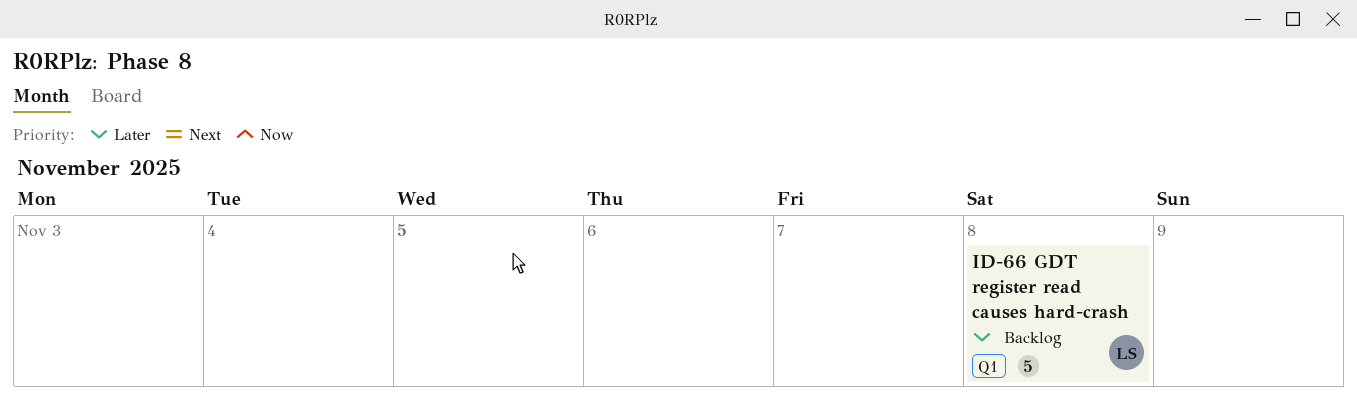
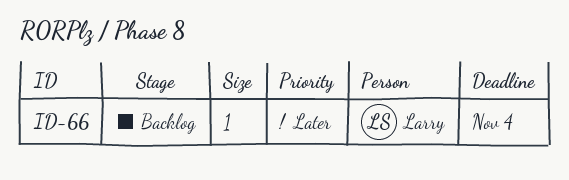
ID-66, estimate: 5 -> 1
ID-66, due: Nov 8 -> Nov 4

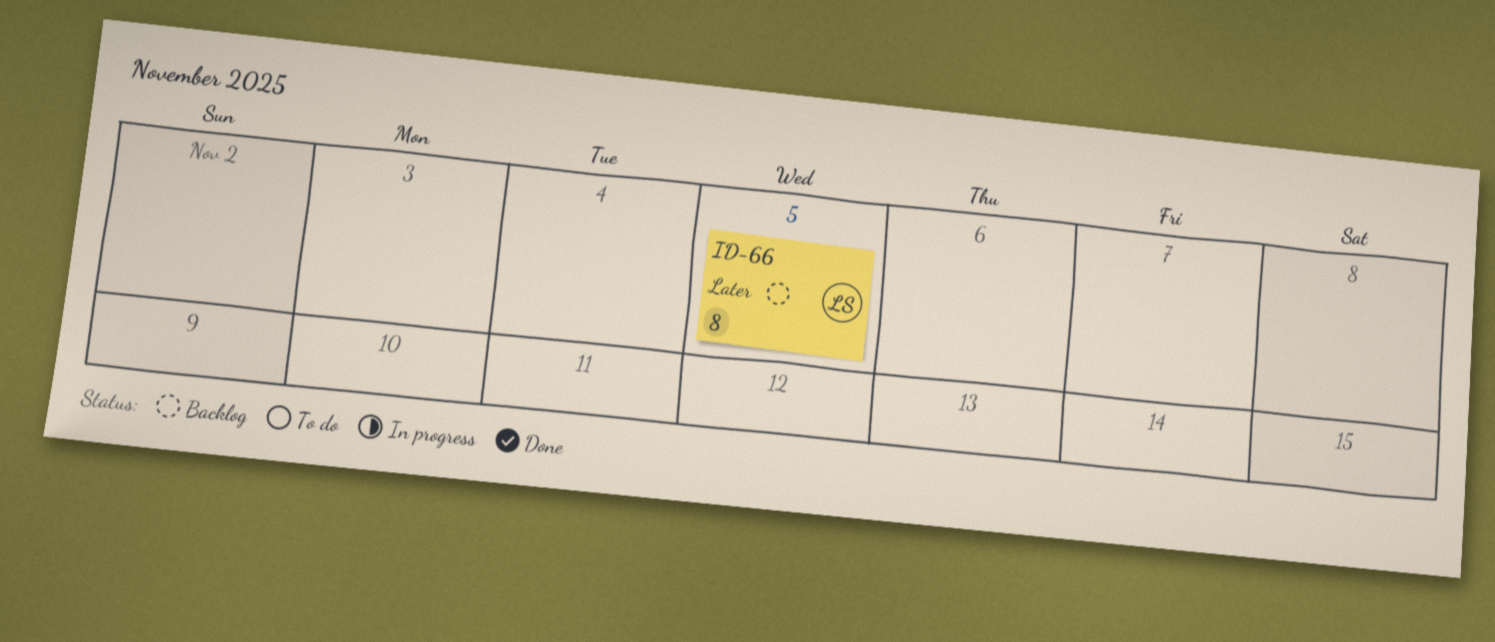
ID-66, estimate: 1 -> 8
ID-66, due: Nov 4 -> Nov 5

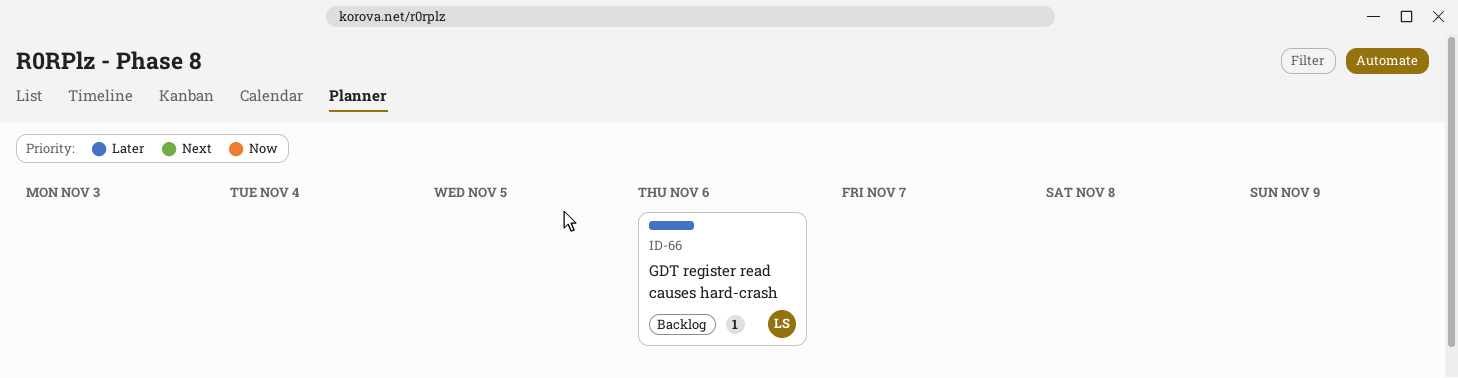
ID-66, estimate: 8 -> 1
ID-66, due: Nov 5 -> Nov 6

